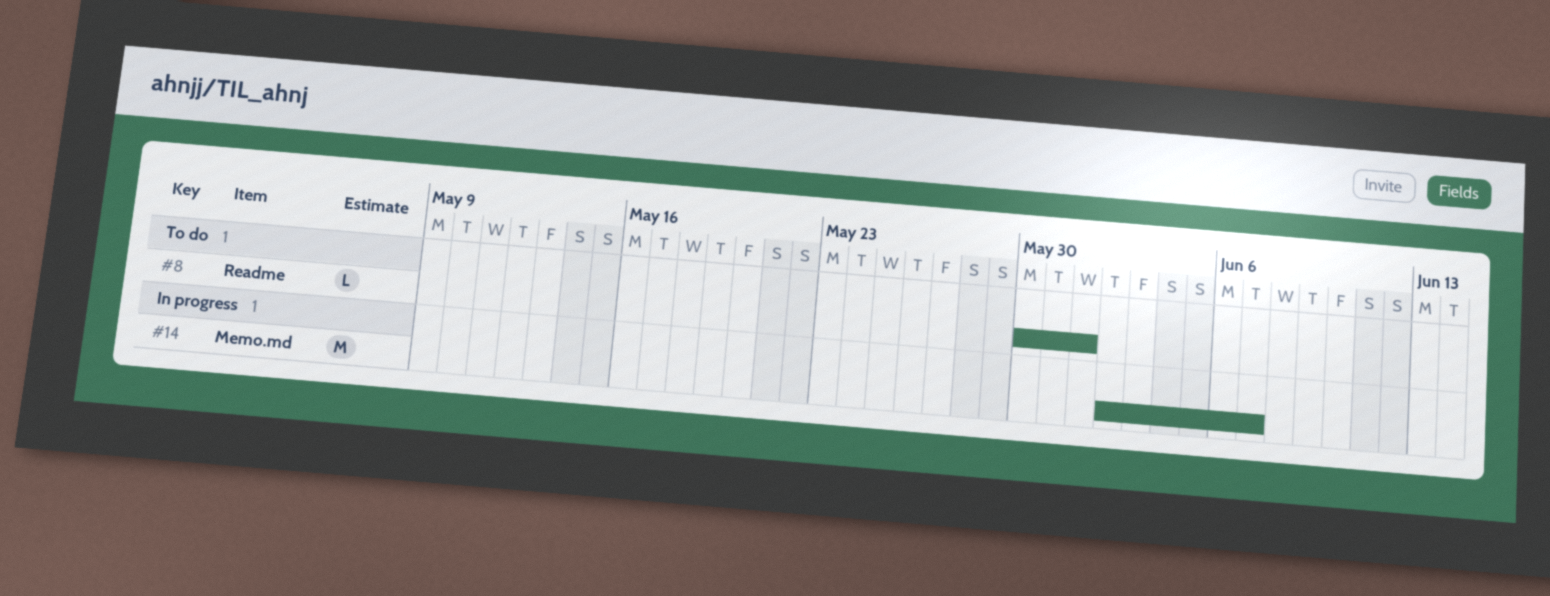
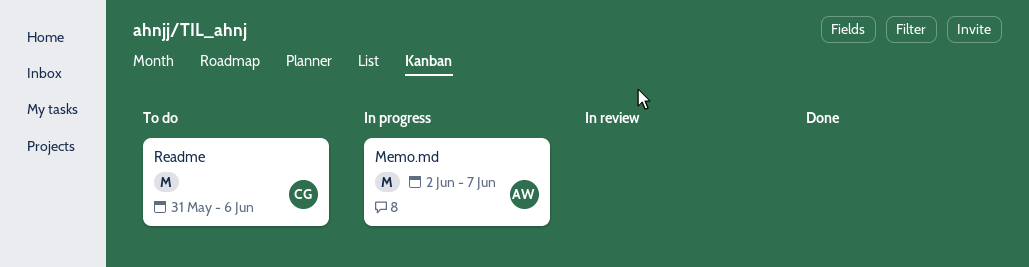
Readme, estimate: L -> M
Readme, start: May 30 -> May 31
Readme, due: Jun 1 -> Jun 6

